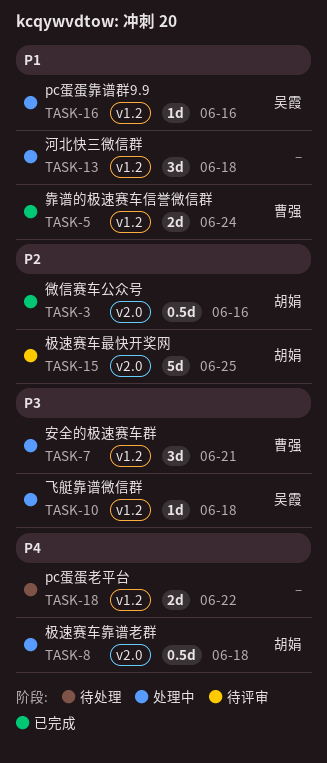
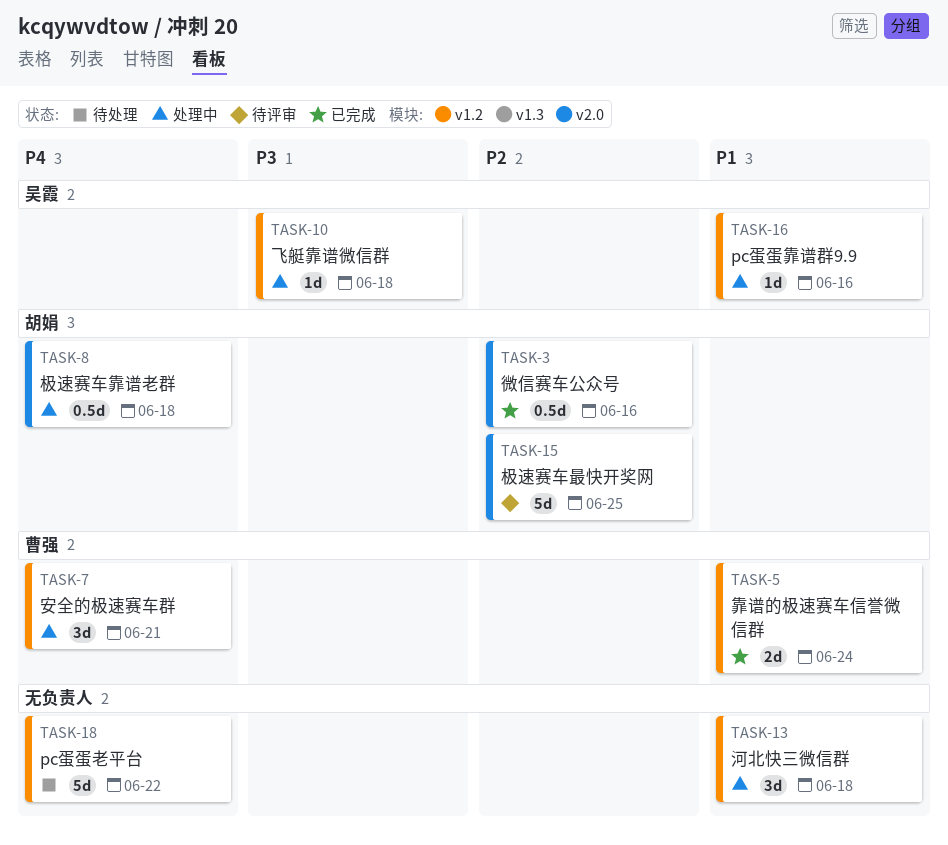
TASK-7, priority: P3 -> P4
TASK-18, estimate: 2d -> 5d

